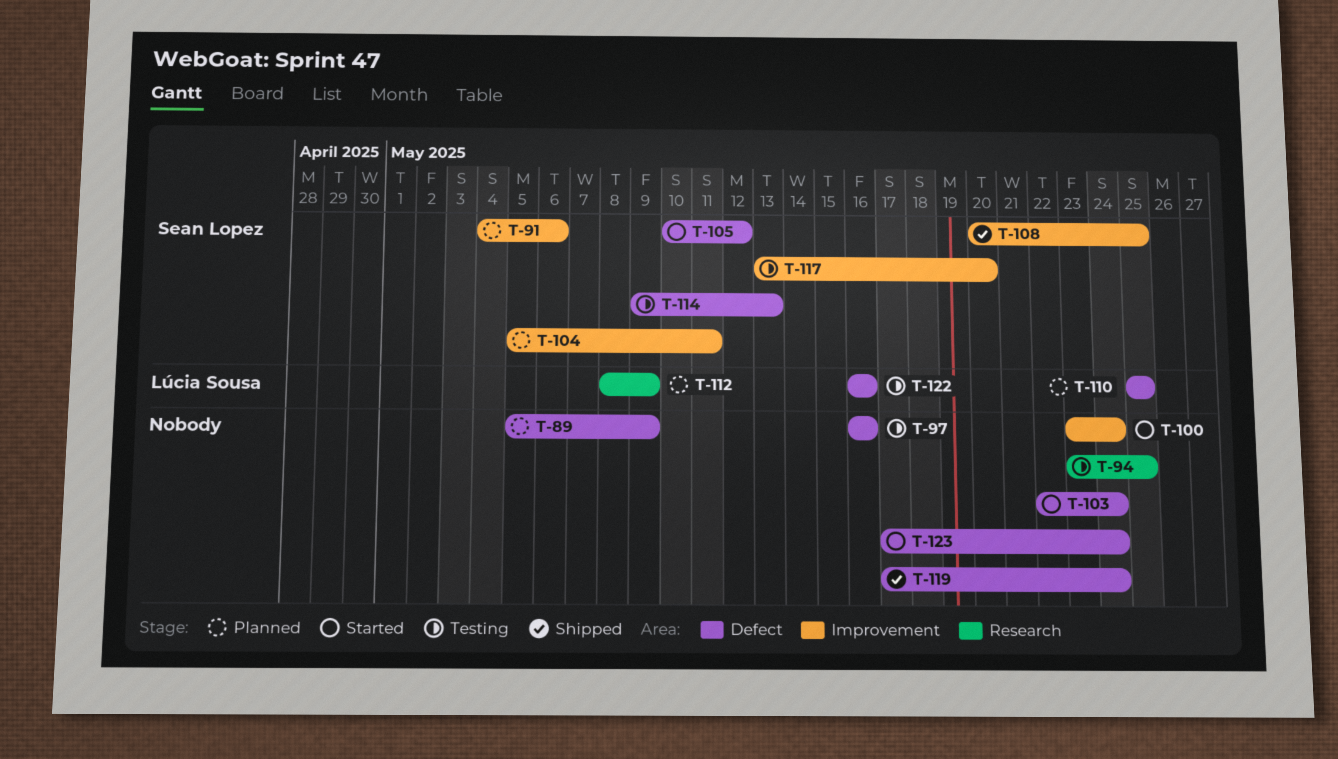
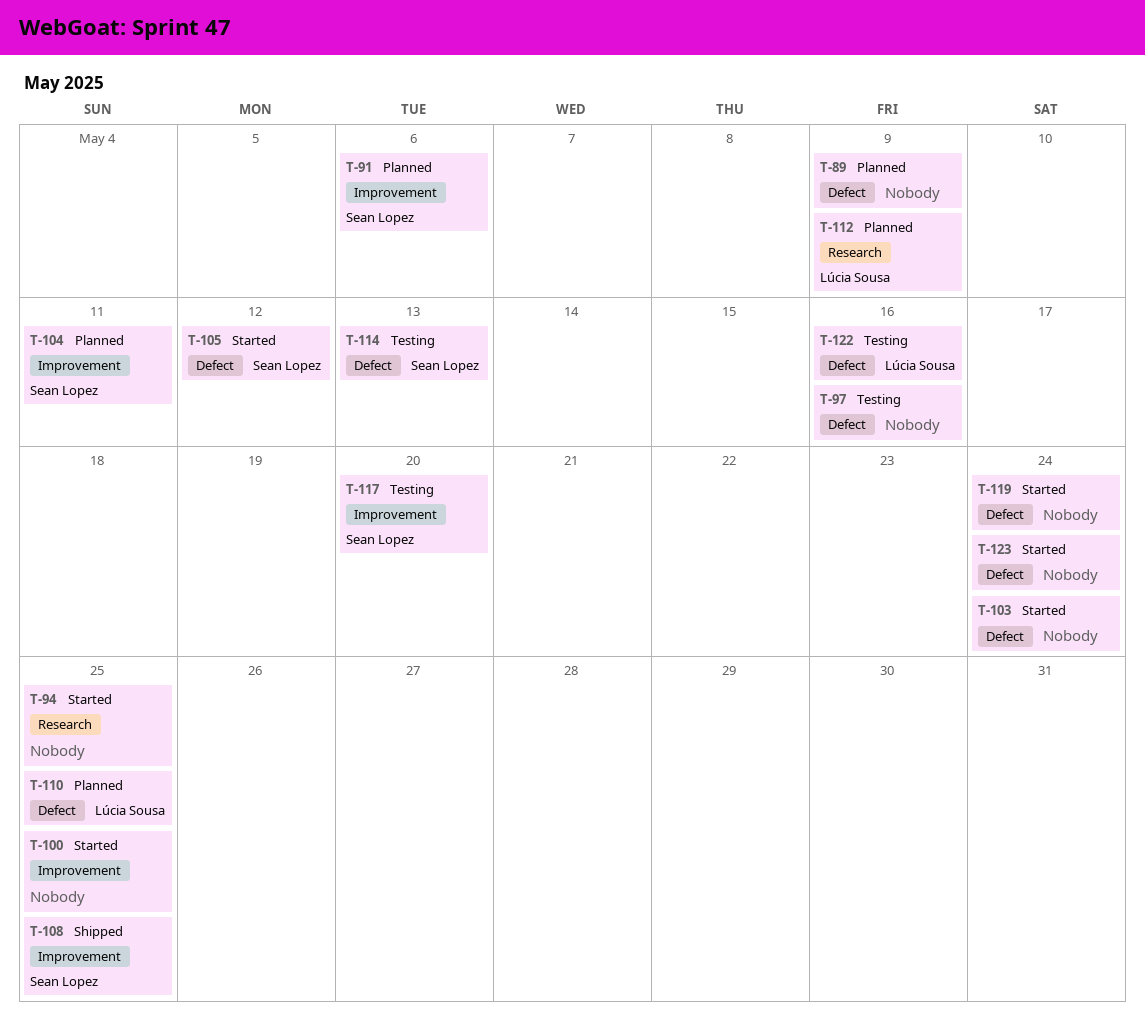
T-94, status: Testing -> Started
T-100, due: May 24 -> May 25
T-119, status: Shipped -> Started

